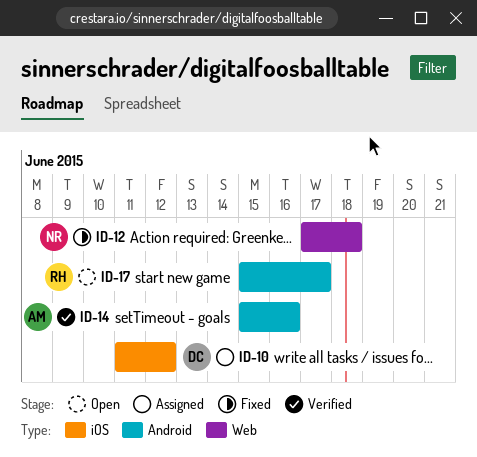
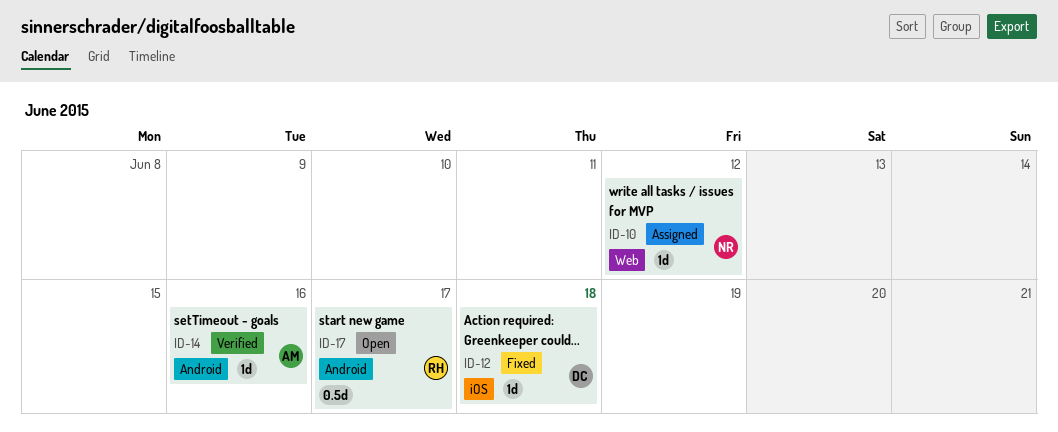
ID-10, owner: DC -> NR
ID-10, label: iOS -> Web
ID-12, owner: NR -> DC
ID-12, label: Web -> iOS

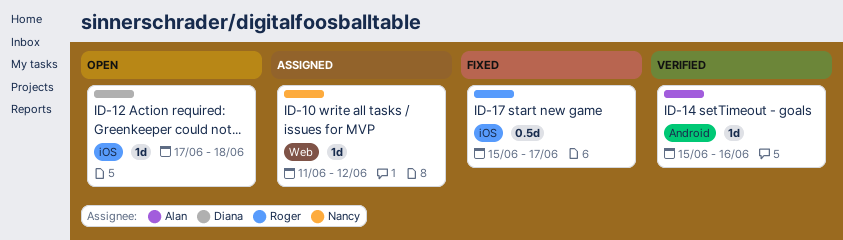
ID-12, status: Fixed -> Open
ID-17, status: Open -> Fixed
ID-17, label: Android -> iOS

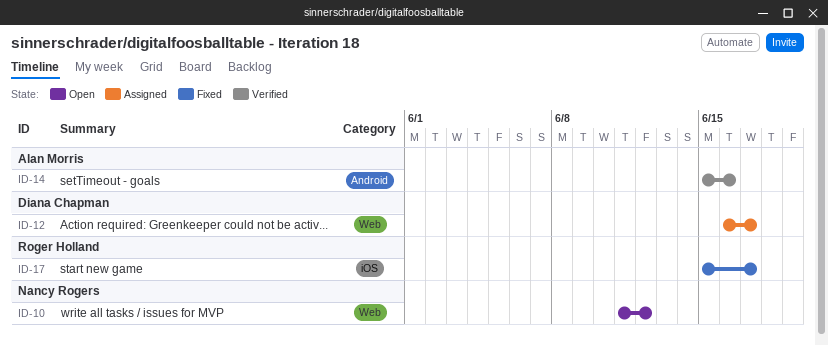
ID-10, status: Assigned -> Open
ID-12, status: Open -> Assigned
ID-12, label: iOS -> Web
ID-12, start: Jun 17 -> Jun 16
ID-12, due: Jun 18 -> Jun 17

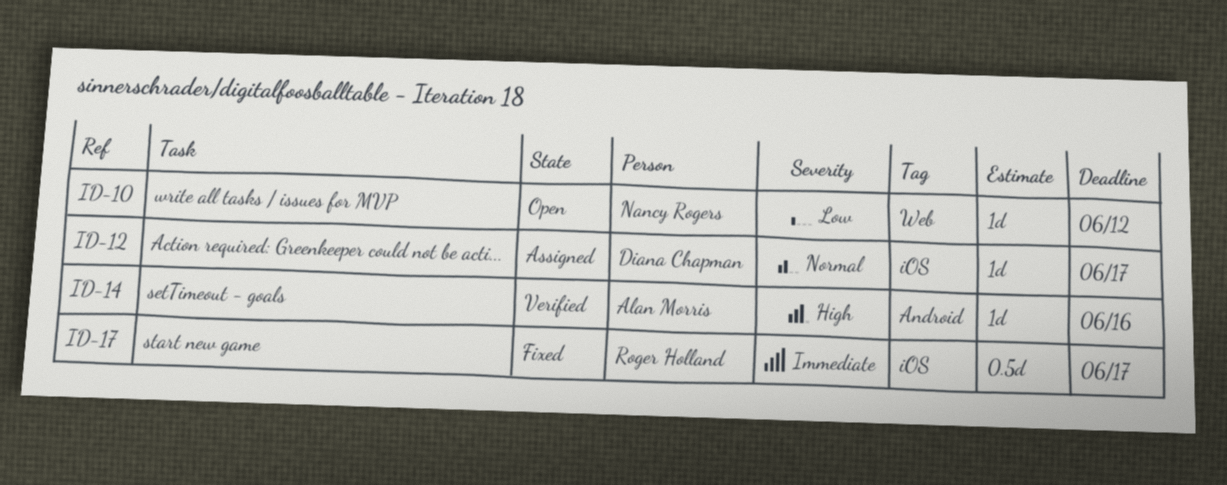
ID-12, label: Web -> iOS

